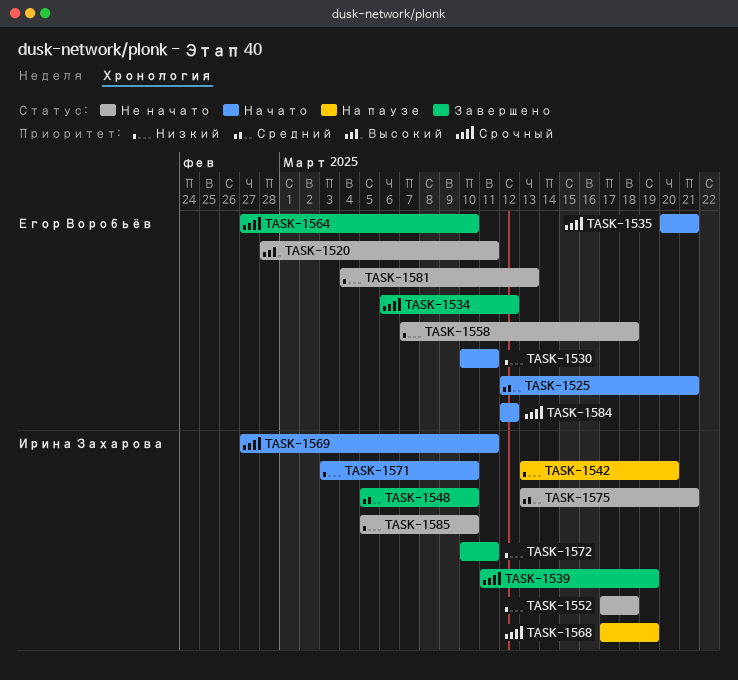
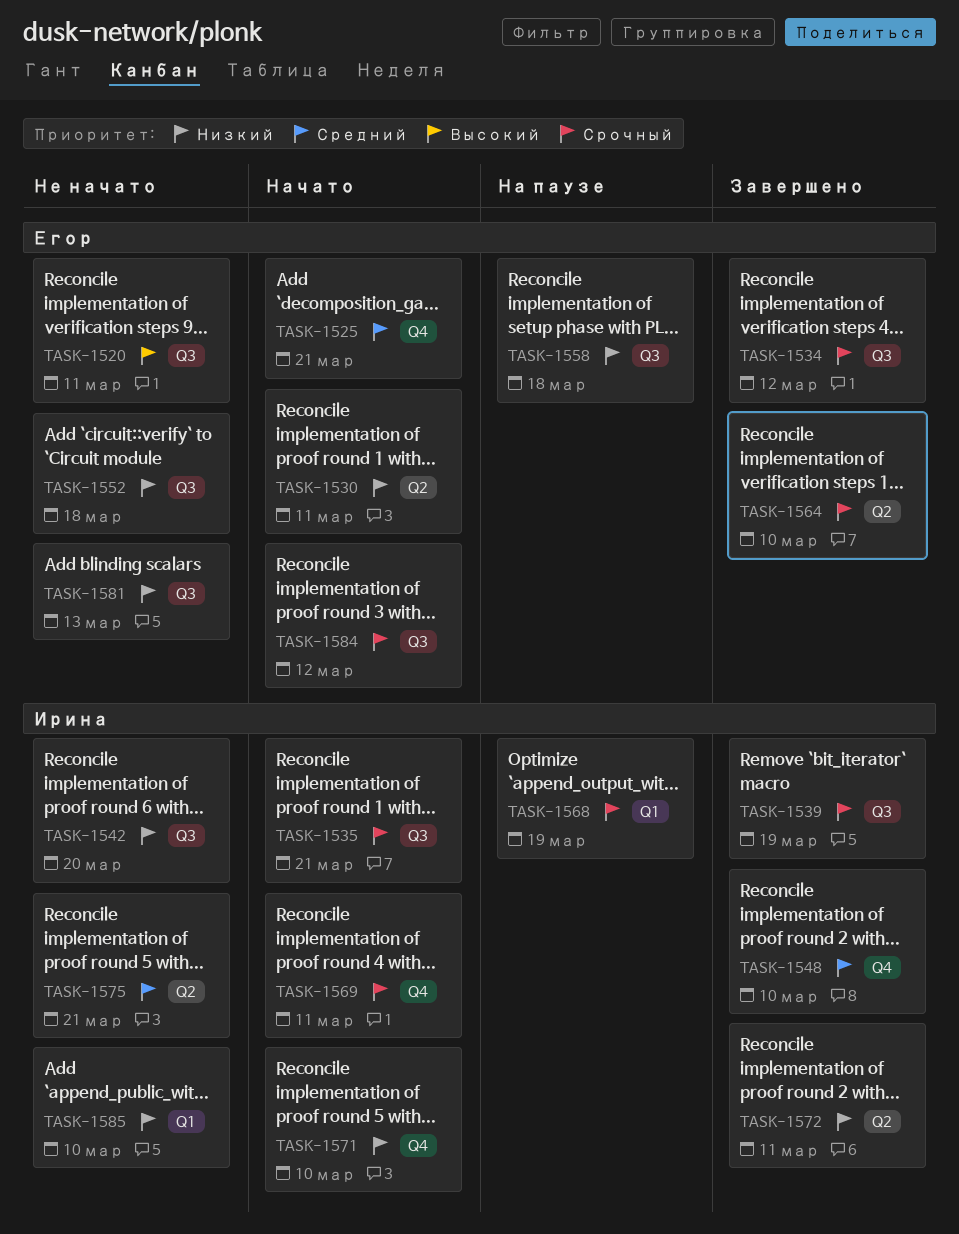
TASK-1535, owner: Егор Воробьёв -> Ирина Захарова
TASK-1542, status: На паузе -> Не начато
TASK-1552, owner: Ирина Захарова -> Егор Воробьёв
TASK-1558, status: Не начато -> На паузе

